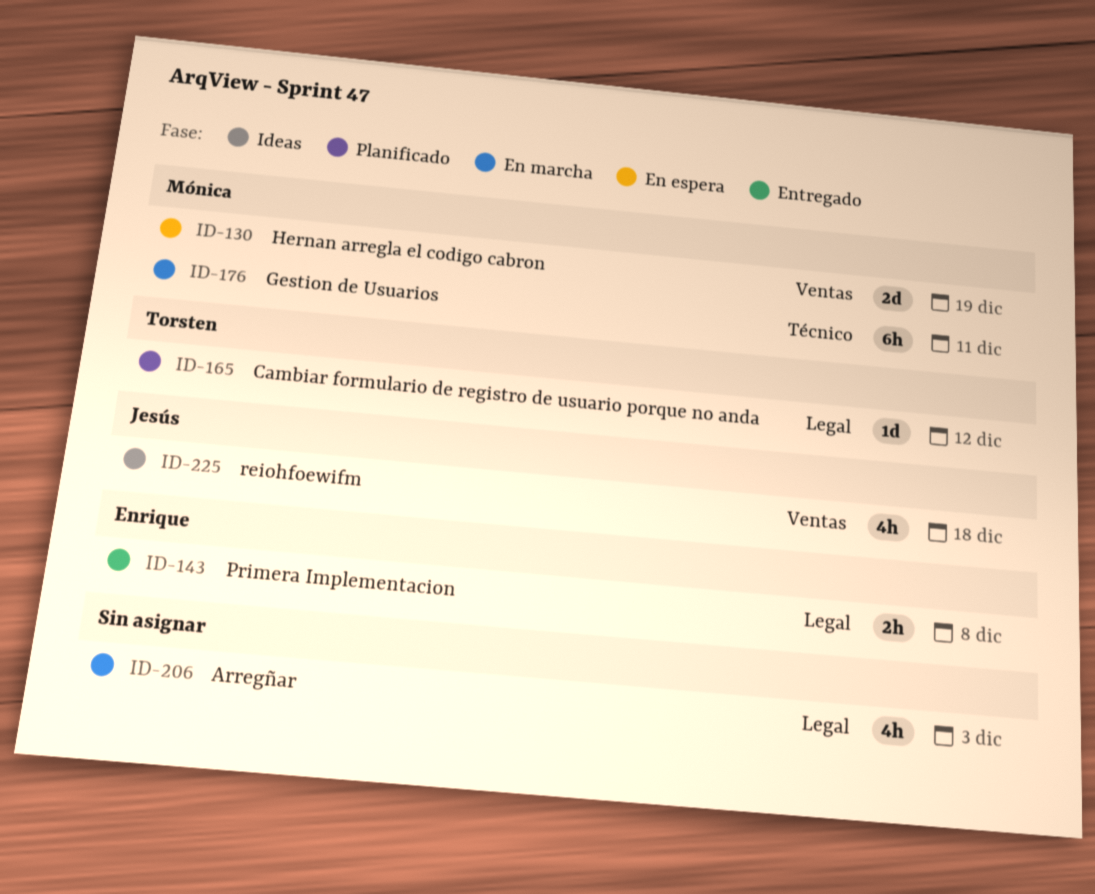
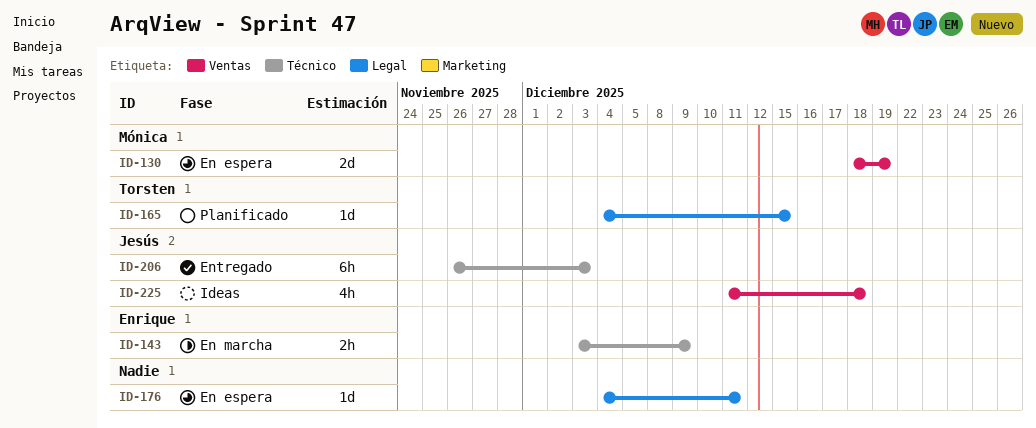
ID-143, status: Entregado -> En marcha
ID-143, label: Legal -> Técnico
ID-143, due: Dec 8 -> Dec 9
ID-165, due: Dec 12 -> Dec 15
ID-176, status: En marcha -> En espera
ID-176, owner: Mónica -> none
ID-176, label: Técnico -> Legal
ID-176, estimate: 6h -> 1d
ID-206, status: En marcha -> Entregado
ID-206, owner: none -> Jesús
ID-206, label: Legal -> Técnico
ID-206, estimate: 4h -> 6h

